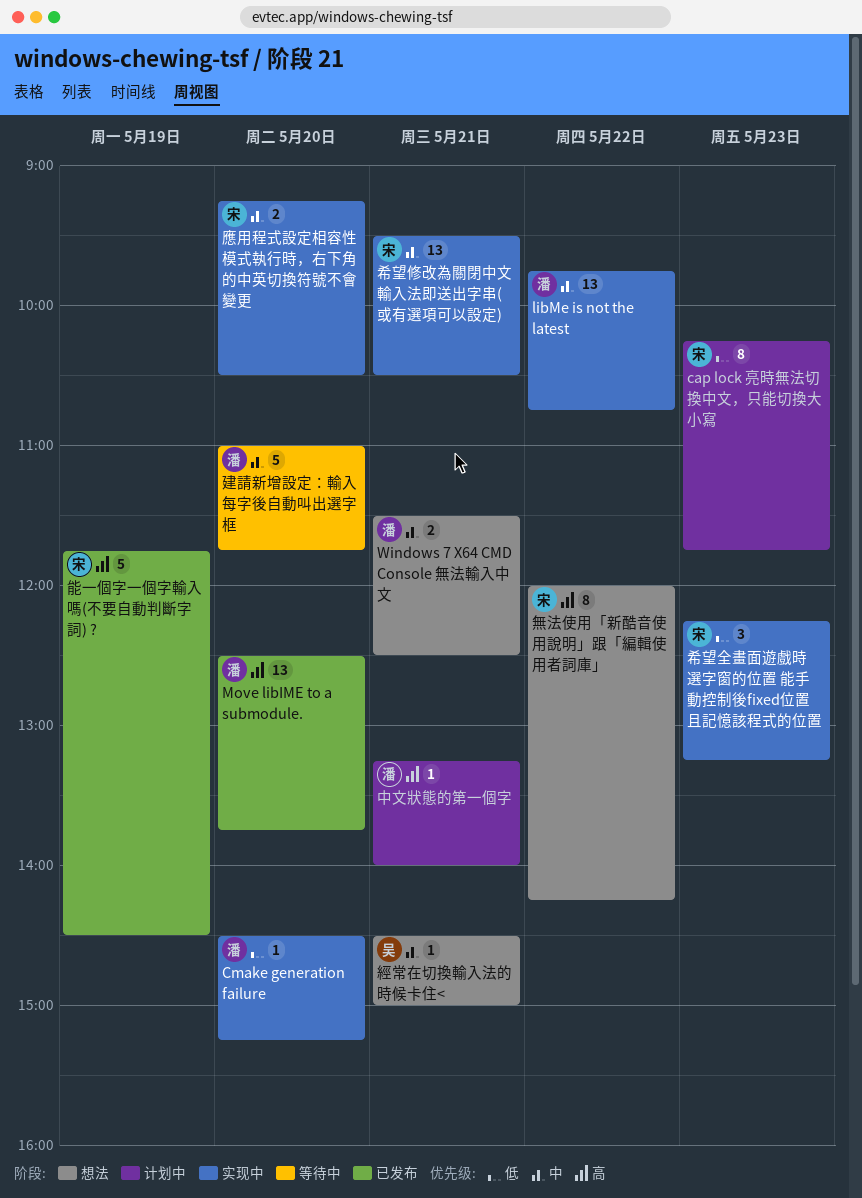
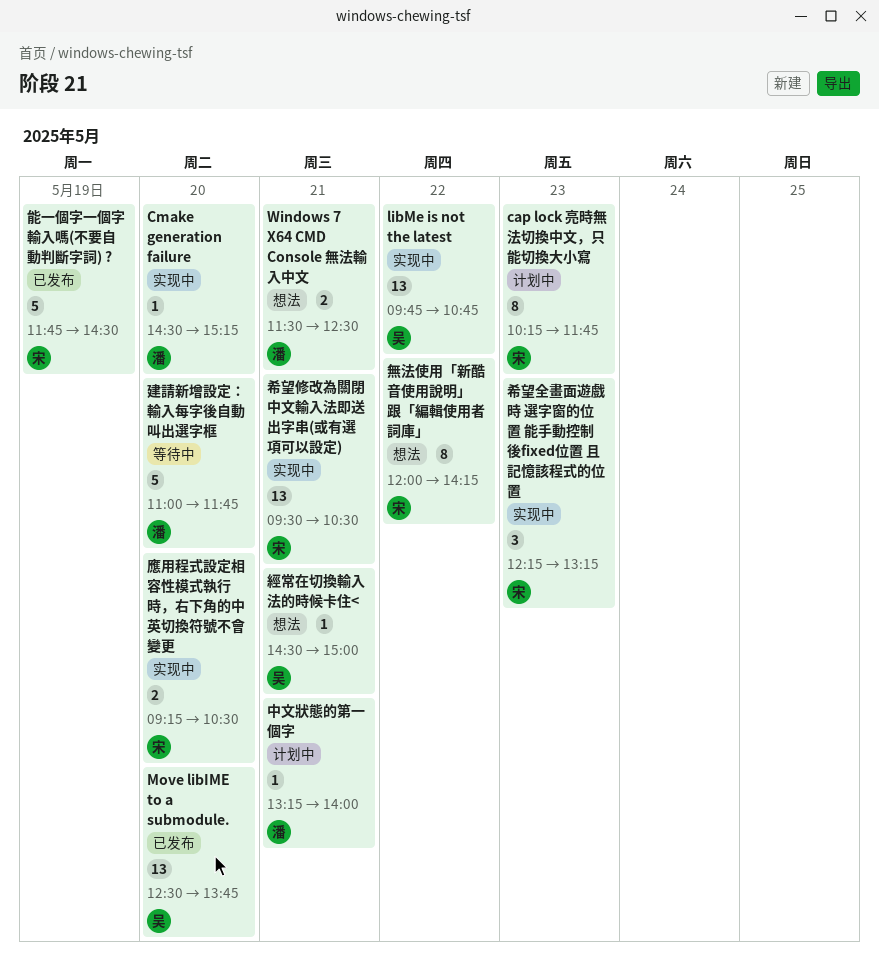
libMe is not the latest, owner: 潘 -> 吴
Move libIME to a submodule., owner: 潘 -> 吴

